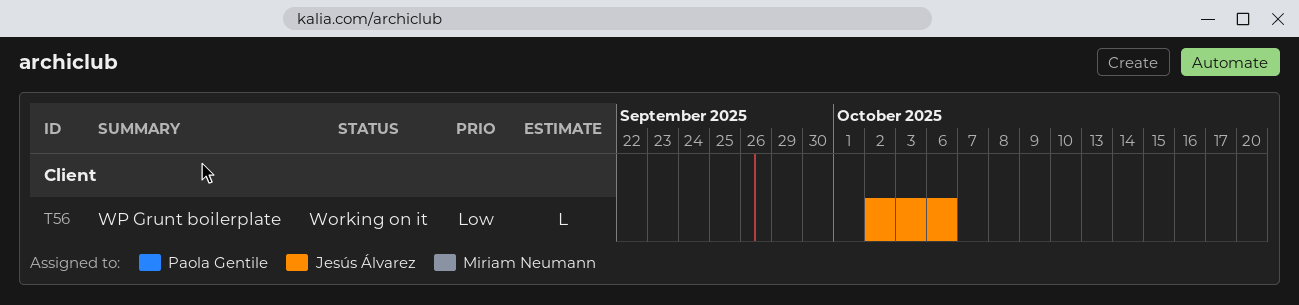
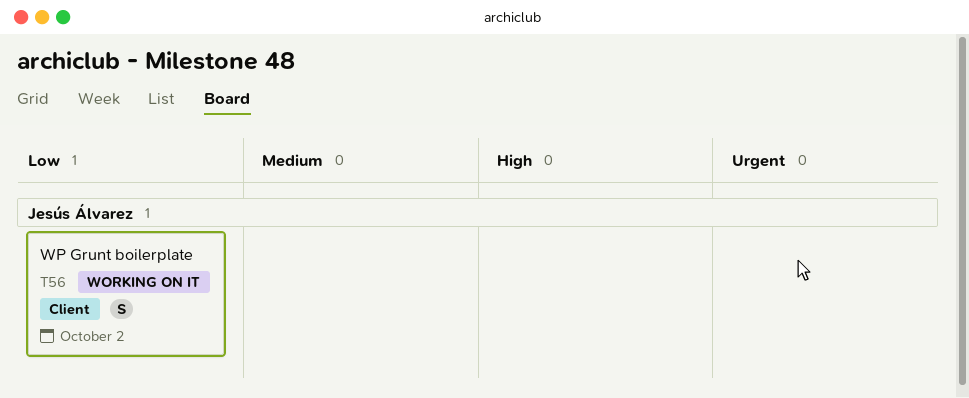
T56, estimate: L -> S
T56, due: Oct 6 -> Oct 2

